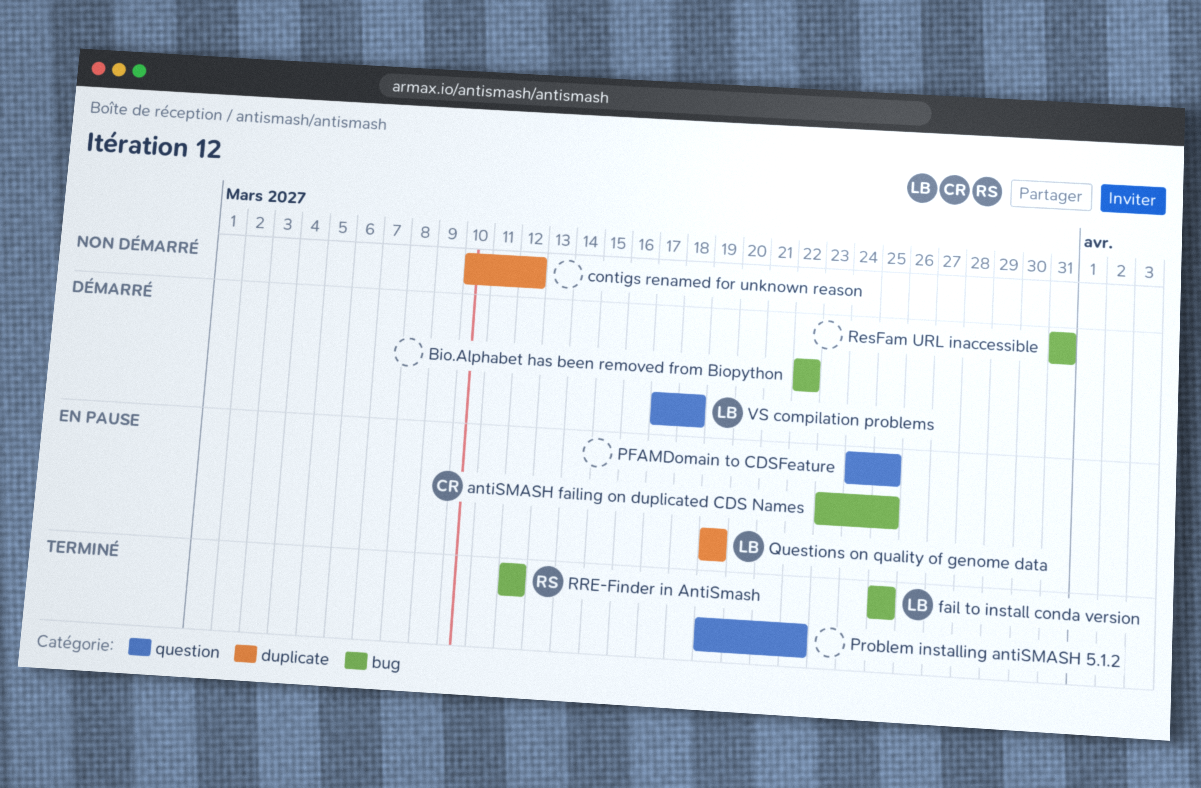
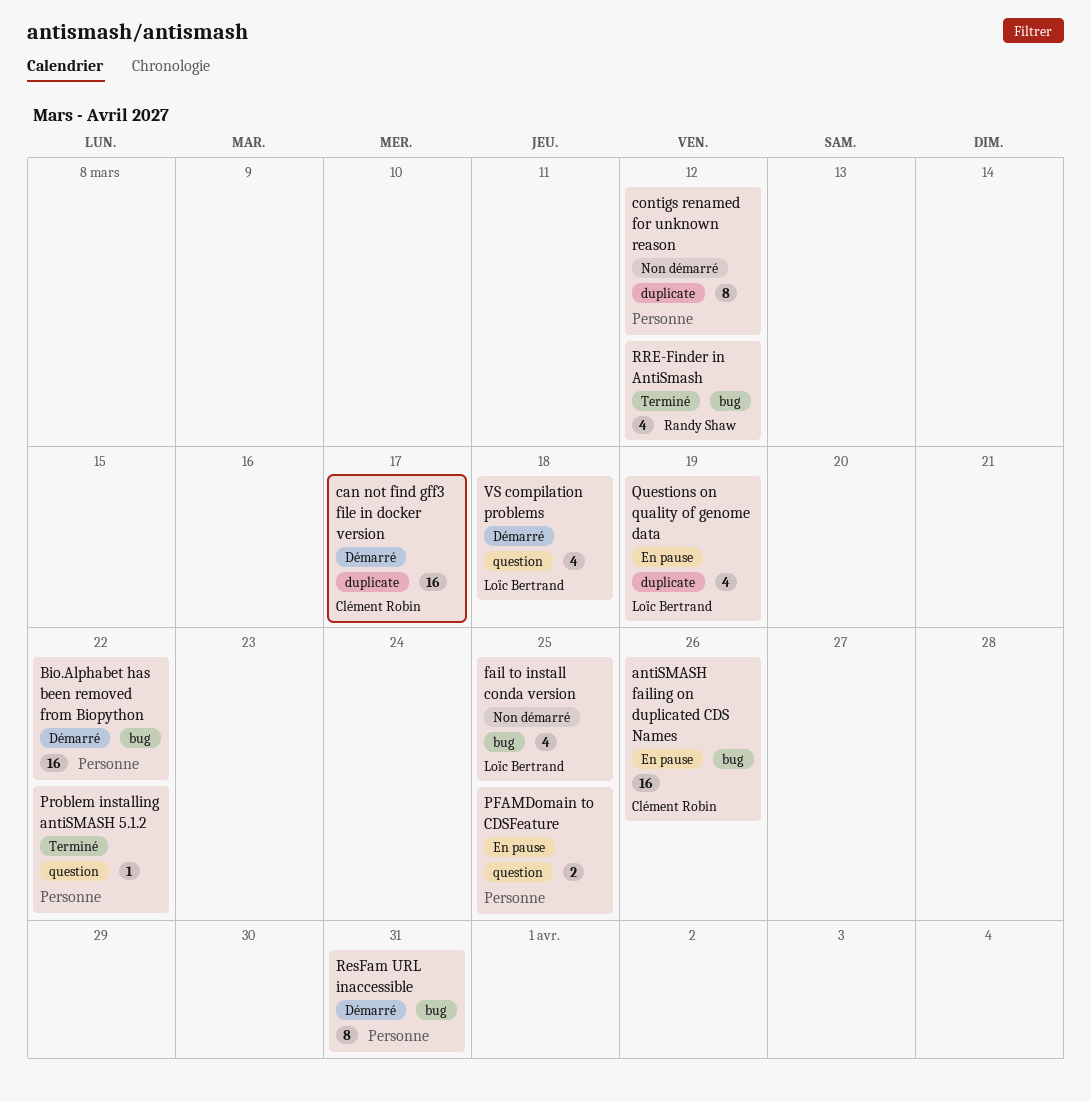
antiSMASH failing on duplicated CDS Names, due: Mar 25 -> Mar 26
can not find gff3 file in docker version: none -> present
fail to install conda version, status: Terminé -> Non démarré

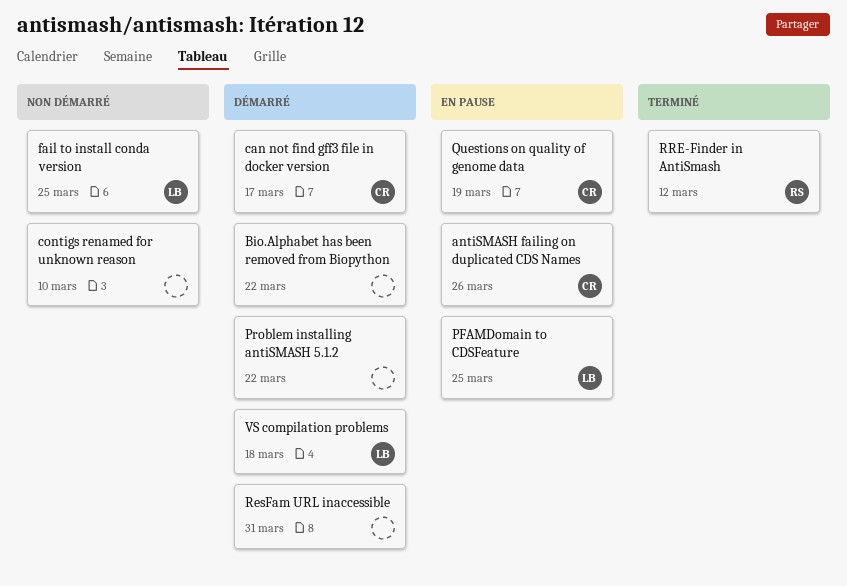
contigs renamed for unknown reason, due: Mar 12 -> Mar 10
PFAMDomain to CDSFeature, owner: none -> Loïc Bertrand
Problem installing antiSMASH 5.1.2, status: Terminé -> Démarré
Questions on quality of genome data, owner: Loïc Bertrand -> Clément Robin

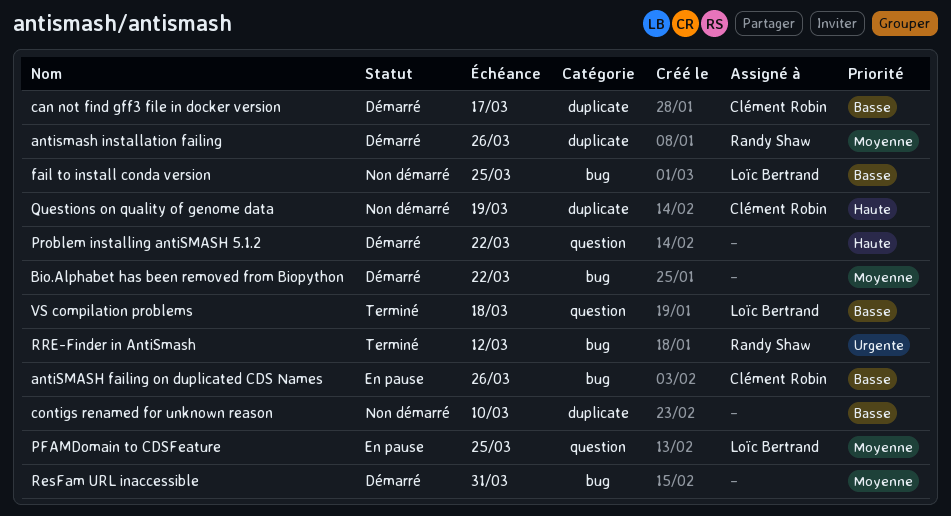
antismash installation failing: none -> present
Questions on quality of genome data, status: En pause -> Non démarré
VS compilation problems, status: Démarré -> Terminé

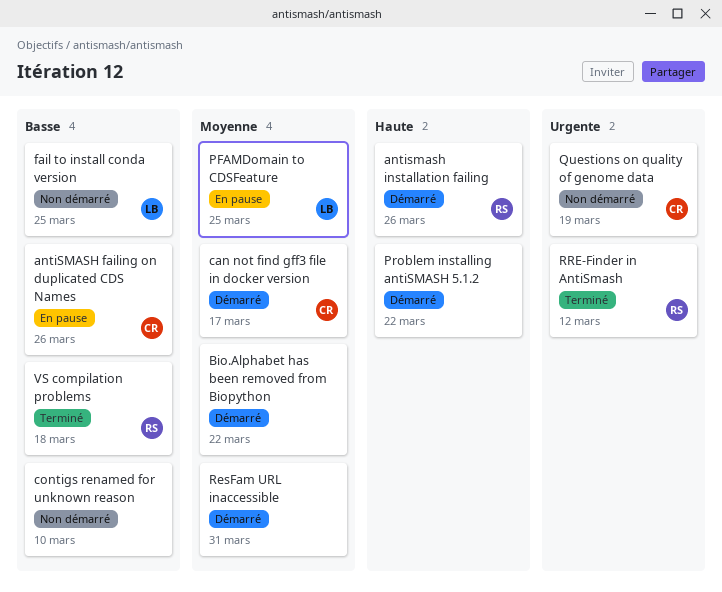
antismash installation failing, priority: Moyenne -> Haute
can not find gff3 file in docker version, priority: Basse -> Moyenne
Questions on quality of genome data, priority: Haute -> Urgente
VS compilation problems, owner: Loïc Bertrand -> Randy Shaw

